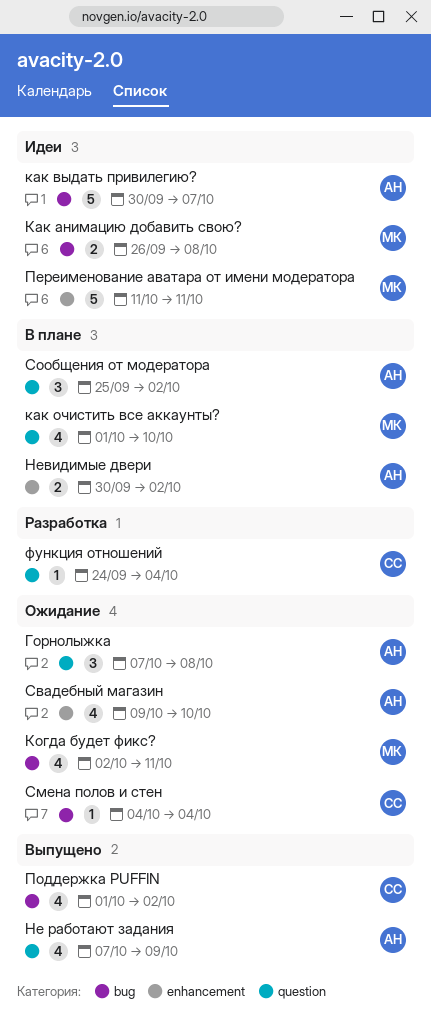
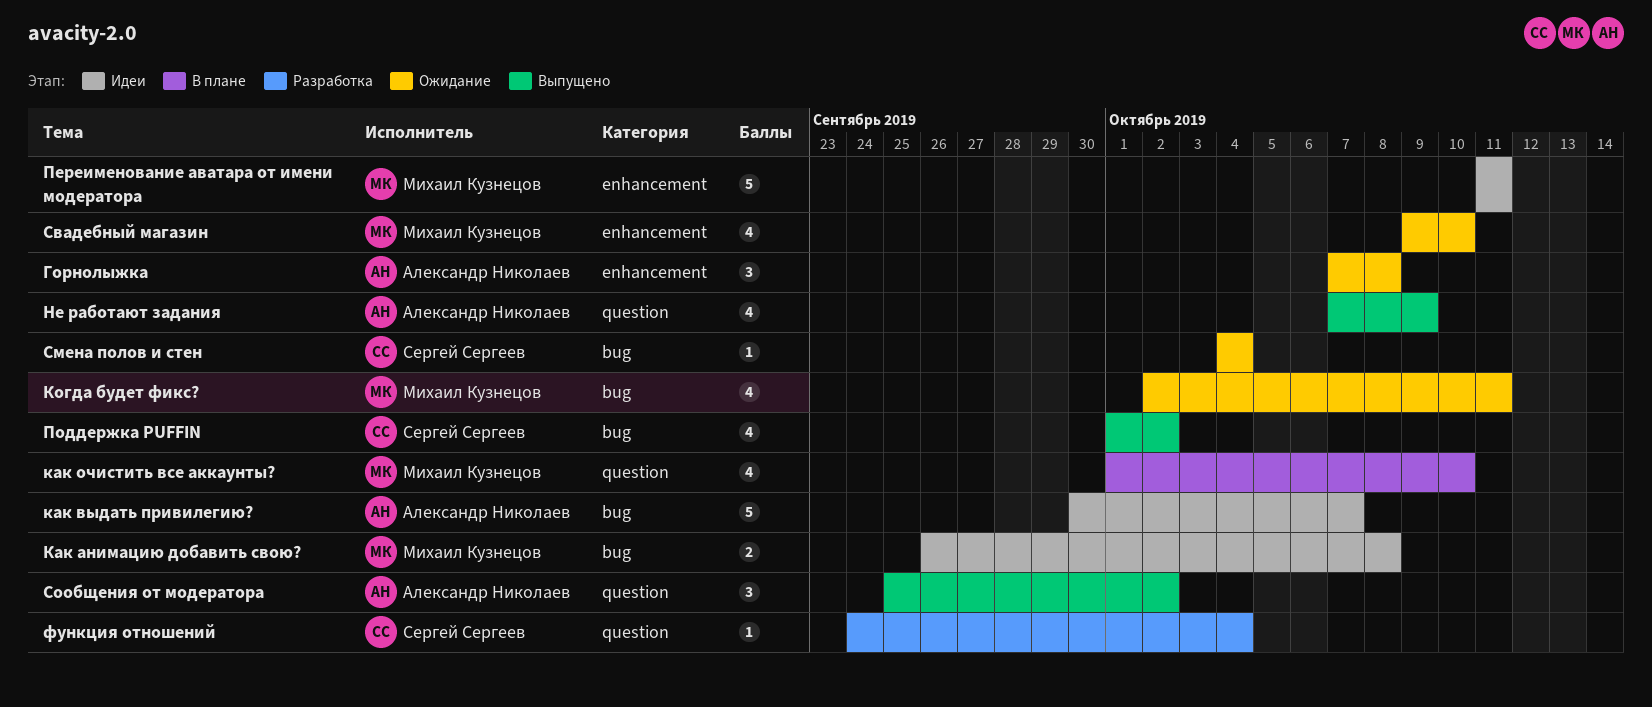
Горнолыжка, label: question -> enhancement
Невидимые двери: present -> none
Свадебный магазин, owner: Александр Николаев -> Михаил Кузнецов
Сообщения от модератора, status: В плане -> Выпущено

